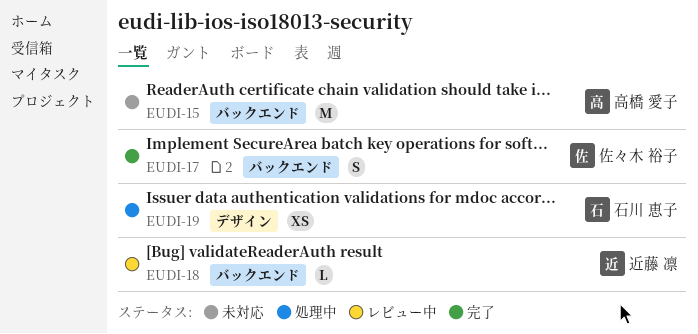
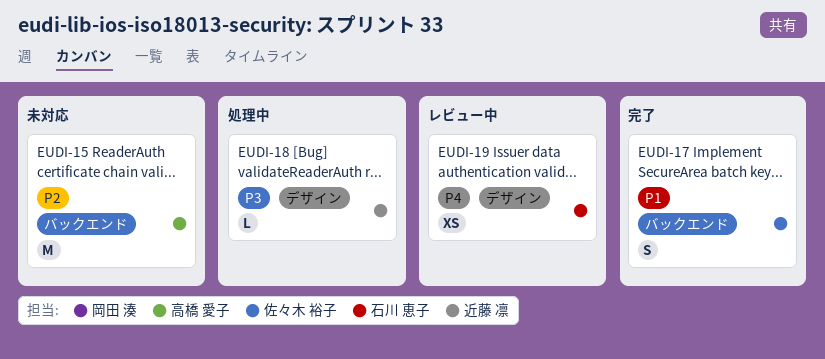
EUDI-18, status: レビュー中 -> 処理中
EUDI-18, label: バックエンド -> デザイン
EUDI-19, status: 処理中 -> レビュー中

